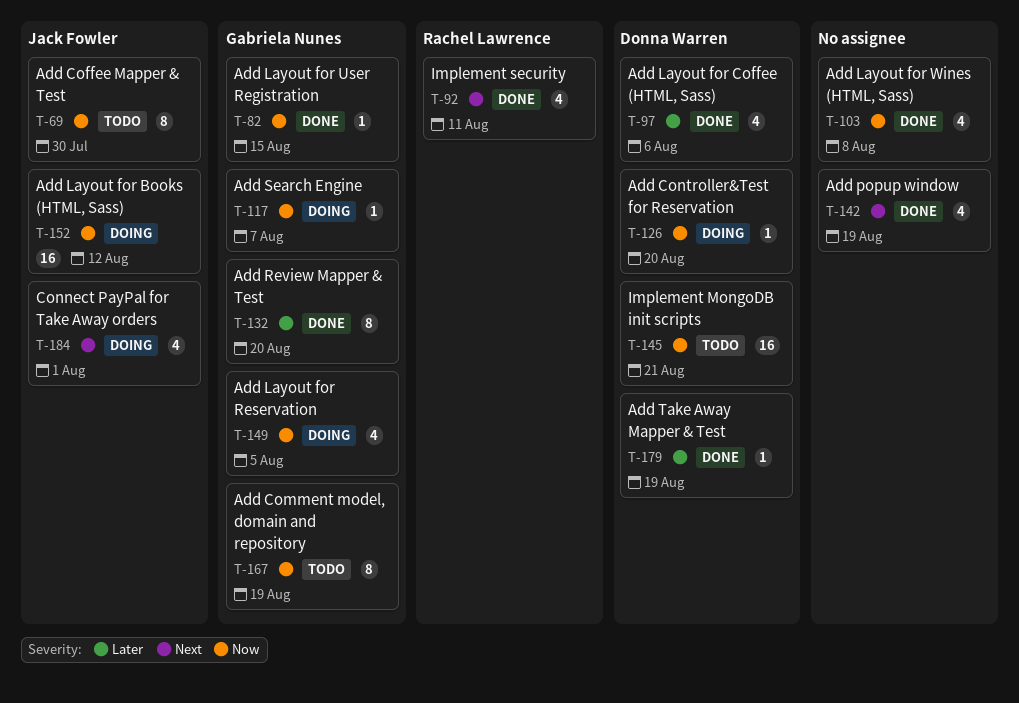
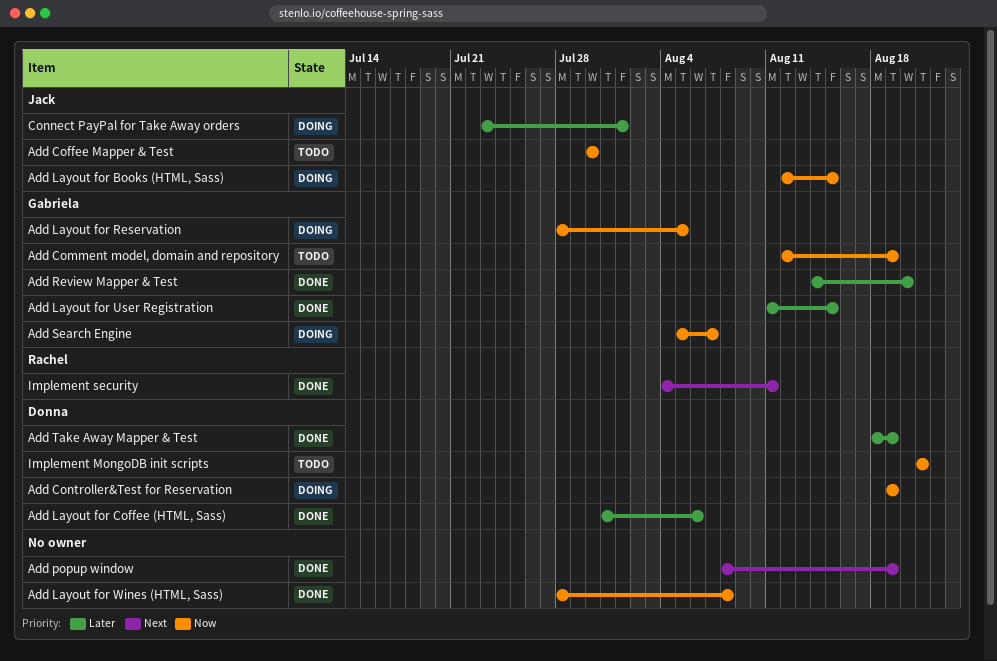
Add Controller&Test for Reservation, due: Aug 20 -> Aug 19
Add Layout for Books (HTML, Sass), due: Aug 12 -> Aug 15
Add Layout for User Registration, priority: Now -> Later
Connect PayPal for Take Away orders, priority: Next -> Later

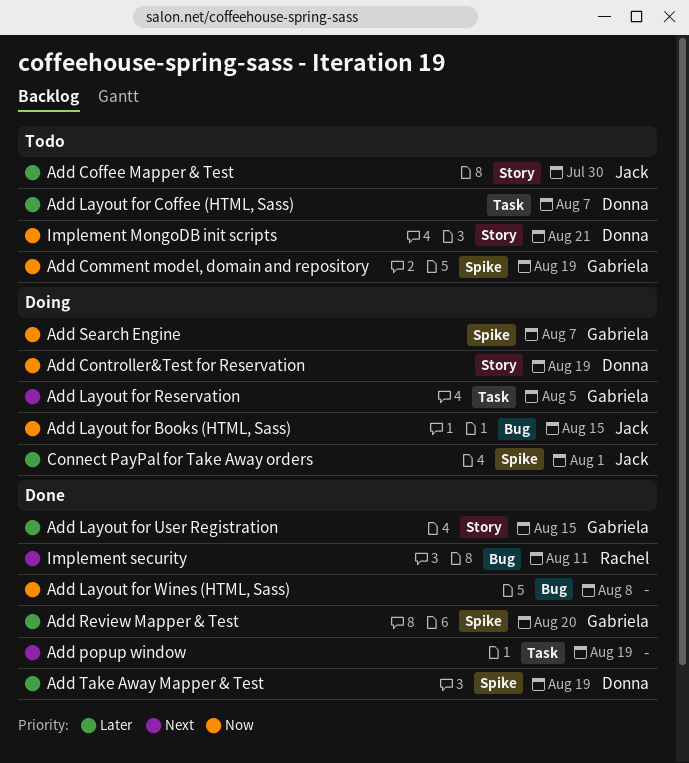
Add Coffee Mapper & Test, priority: Now -> Later
Add Layout for Coffee (HTML, Sass), status: Done -> Todo
Add Layout for Coffee (HTML, Sass), due: Aug 6 -> Aug 7
Add Layout for Reservation, priority: Now -> Next

